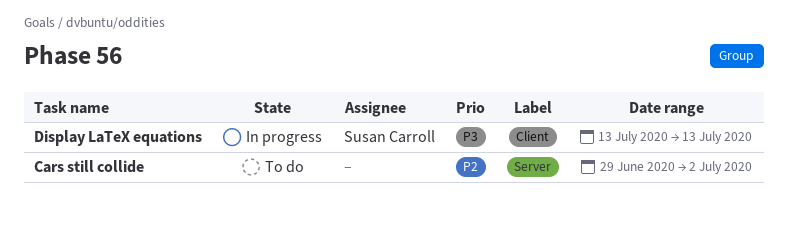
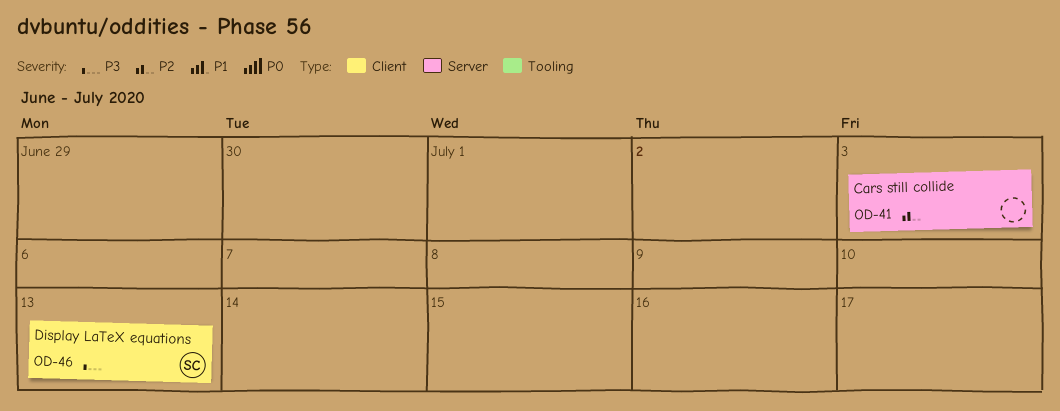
Cars still collide, due: Jul 2 -> Jul 3

